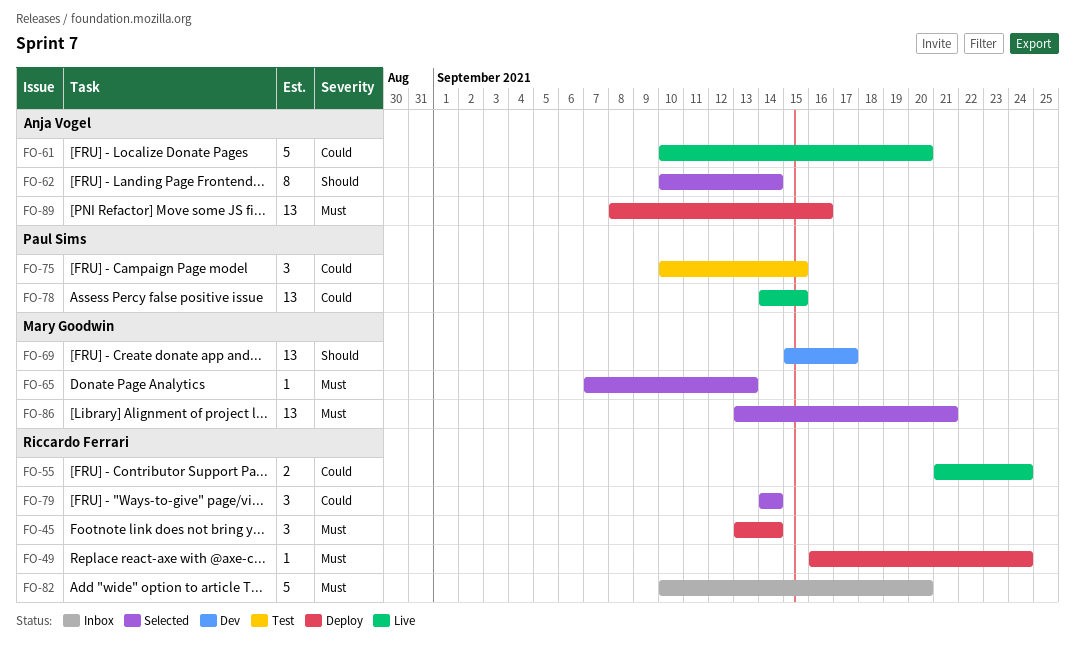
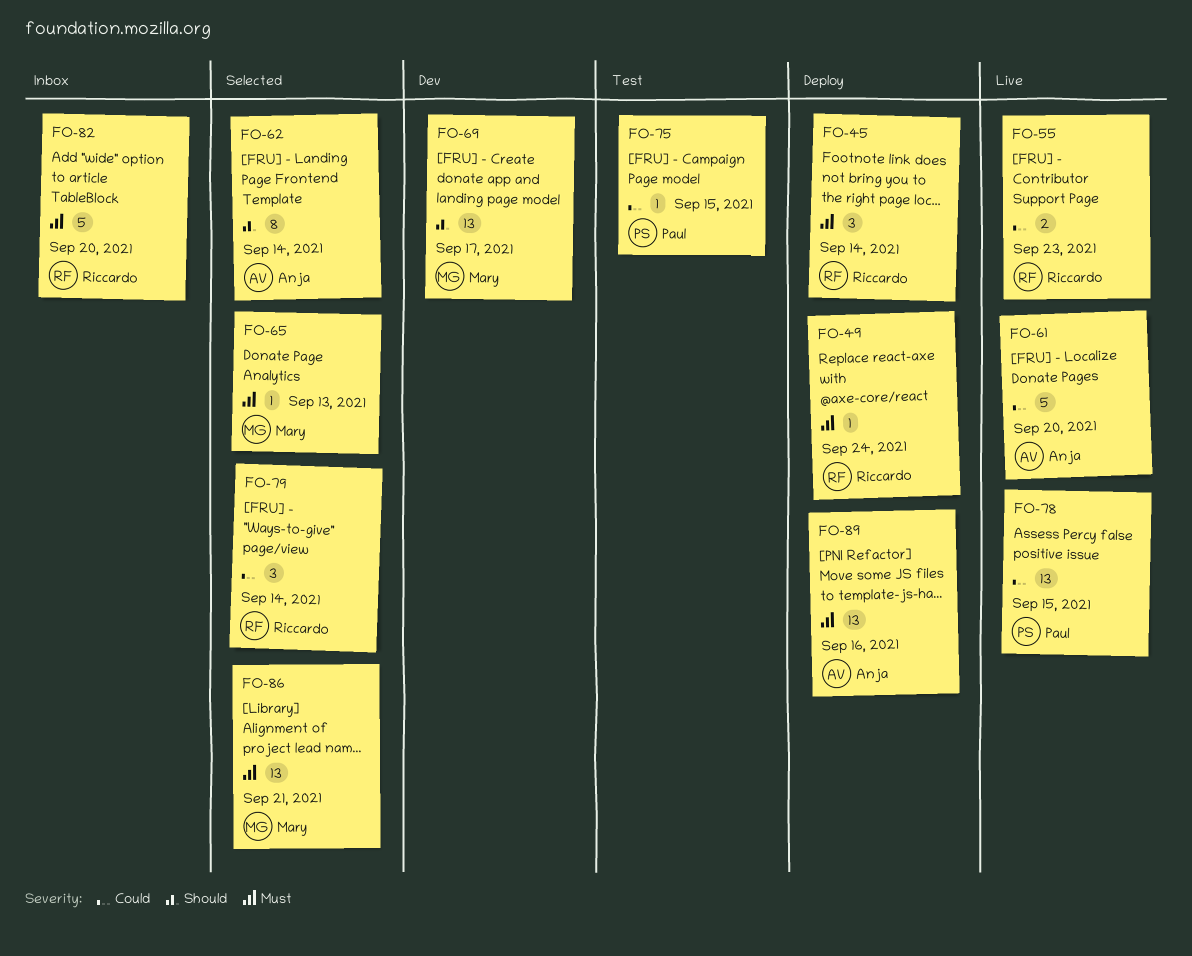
FO-55, due: Sep 24 -> Sep 23
FO-75, estimate: 3 -> 1

